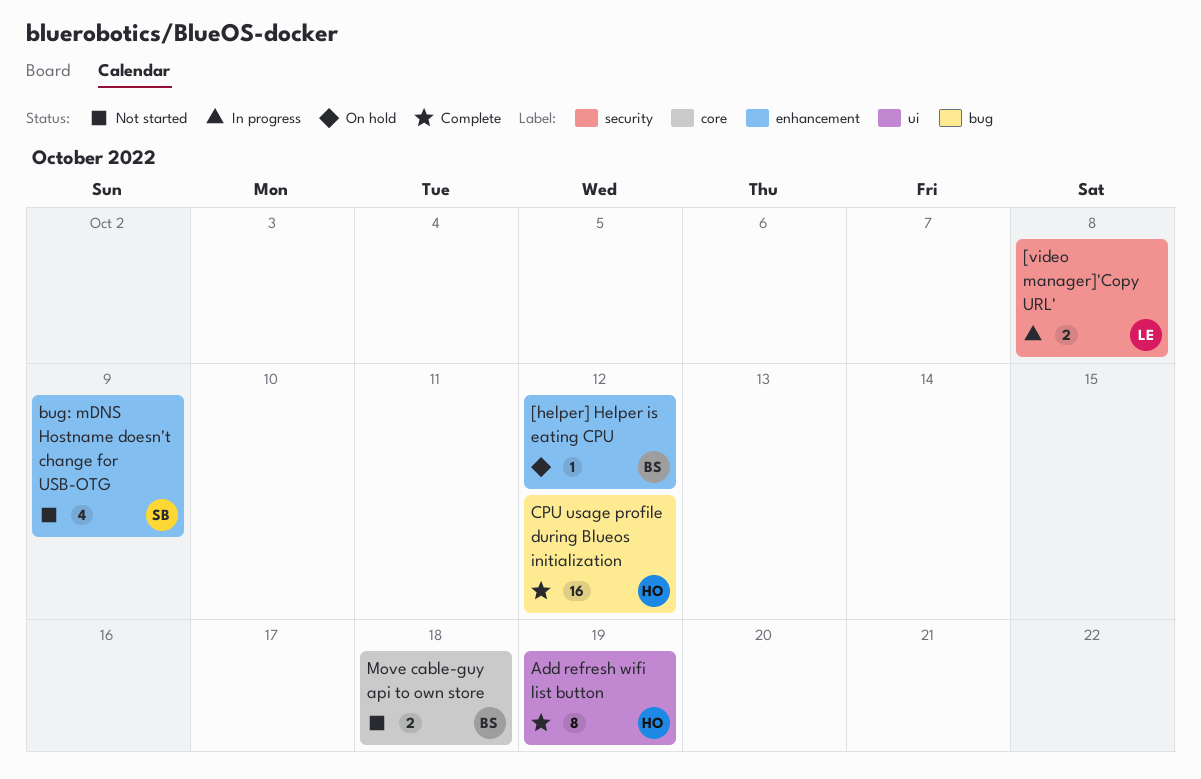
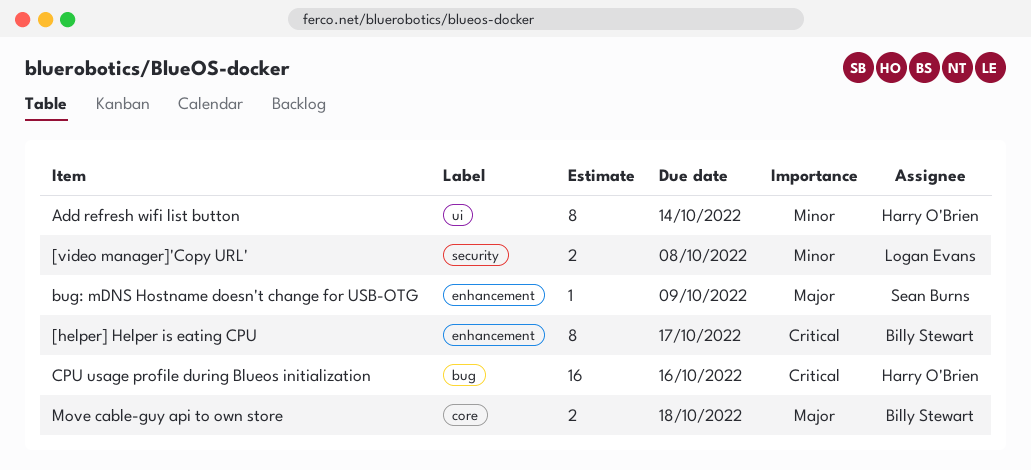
[helper] Helper is eating CPU, estimate: 1 -> 8
[helper] Helper is eating CPU, due: Oct 12 -> Oct 17
Add refresh wifi list button, due: Oct 19 -> Oct 14
bug: mDNS Hostname doesn't change for USB-OTG, estimate: 4 -> 1
CPU usage profile during Blueos initialization, due: Oct 12 -> Oct 16

